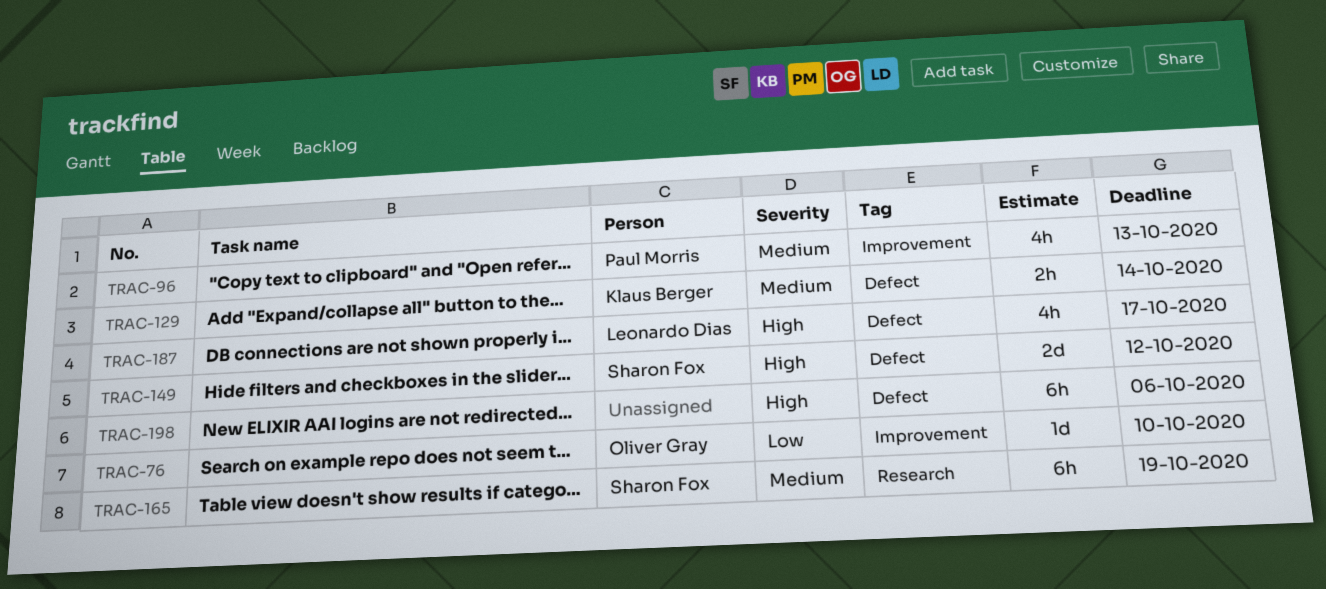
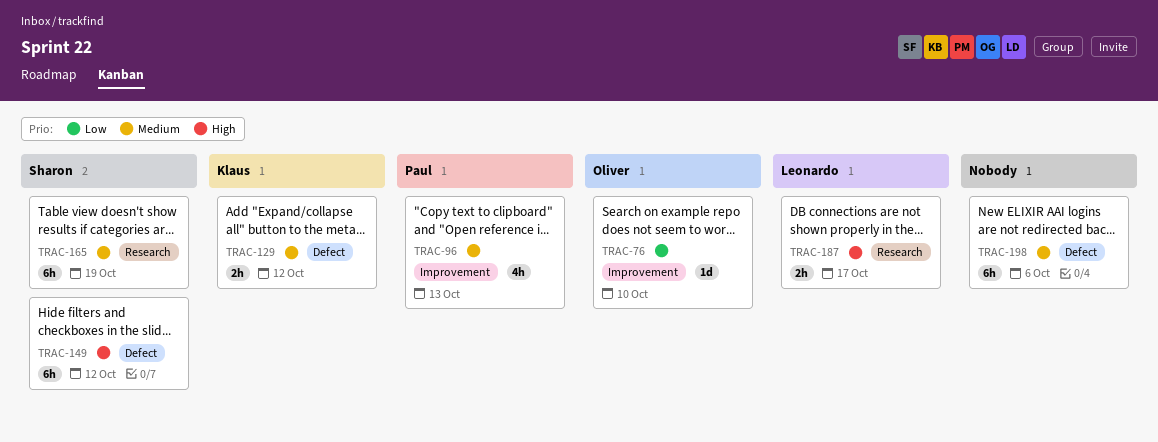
TRAC-129, due: Oct 14 -> Oct 12
TRAC-149, estimate: 2d -> 6h
TRAC-187, label: Defect -> Research
TRAC-187, estimate: 4h -> 2h
TRAC-198, priority: High -> Medium

